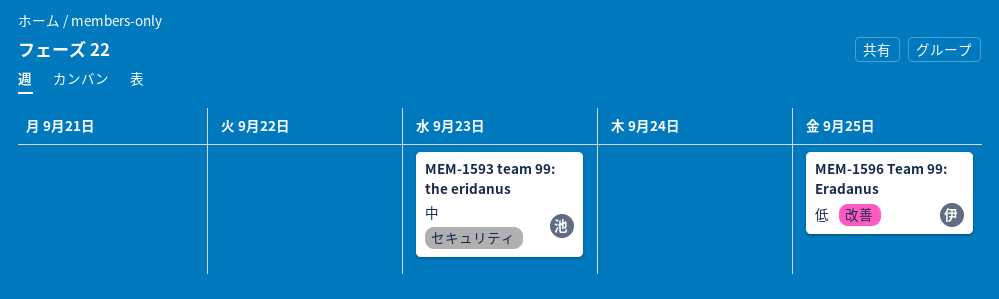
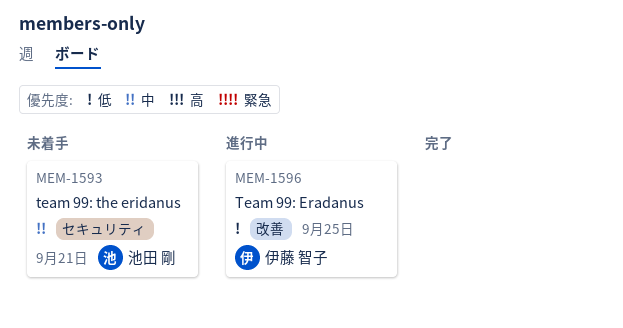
MEM-1593, due: Sep 23 -> Sep 21

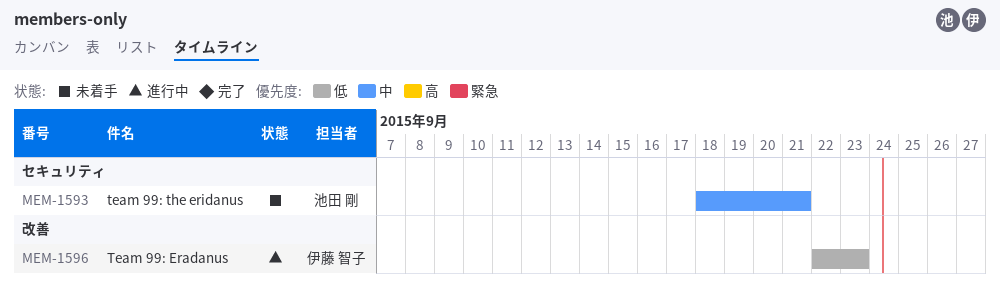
MEM-1596, due: Sep 25 -> Sep 23

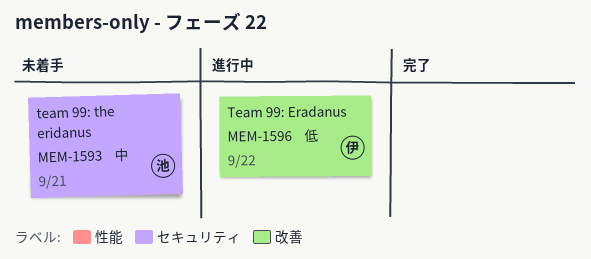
MEM-1596, due: Sep 23 -> Sep 22

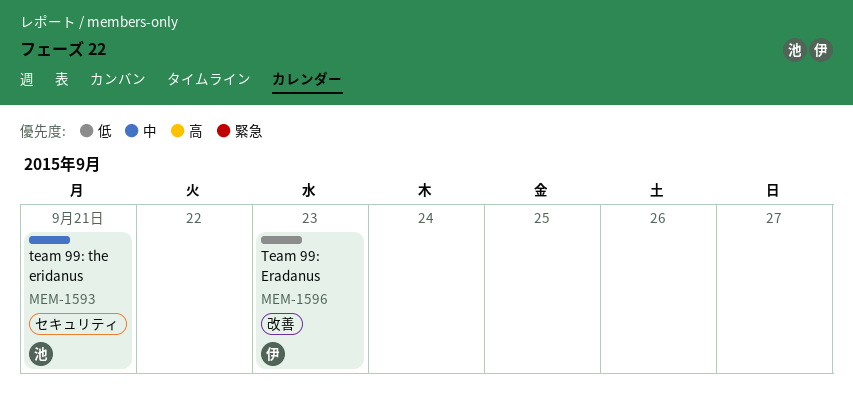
MEM-1596, due: Sep 22 -> Sep 23

